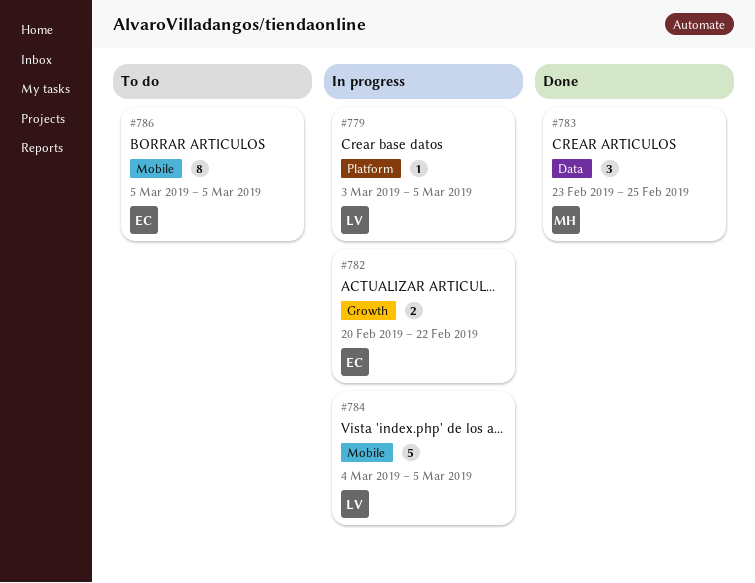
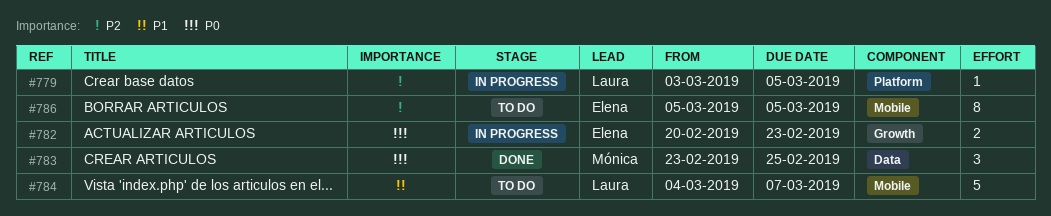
#782, due: Feb 22 -> Feb 23
#784, status: In progress -> To do
#784, due: Mar 5 -> Mar 7

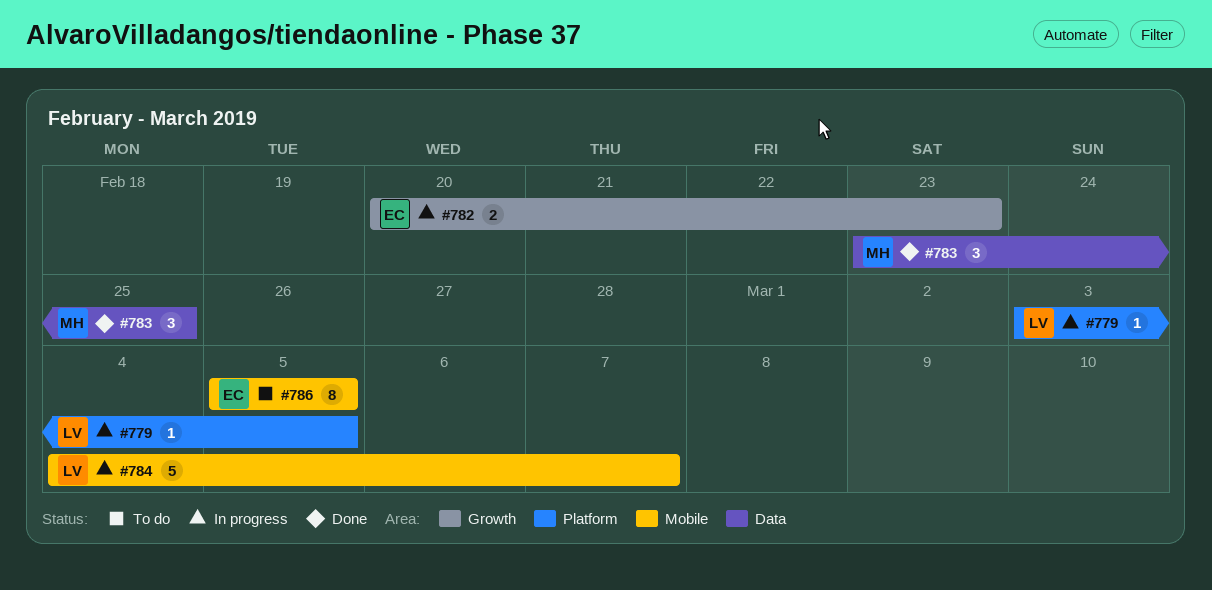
#784, status: To do -> In progress

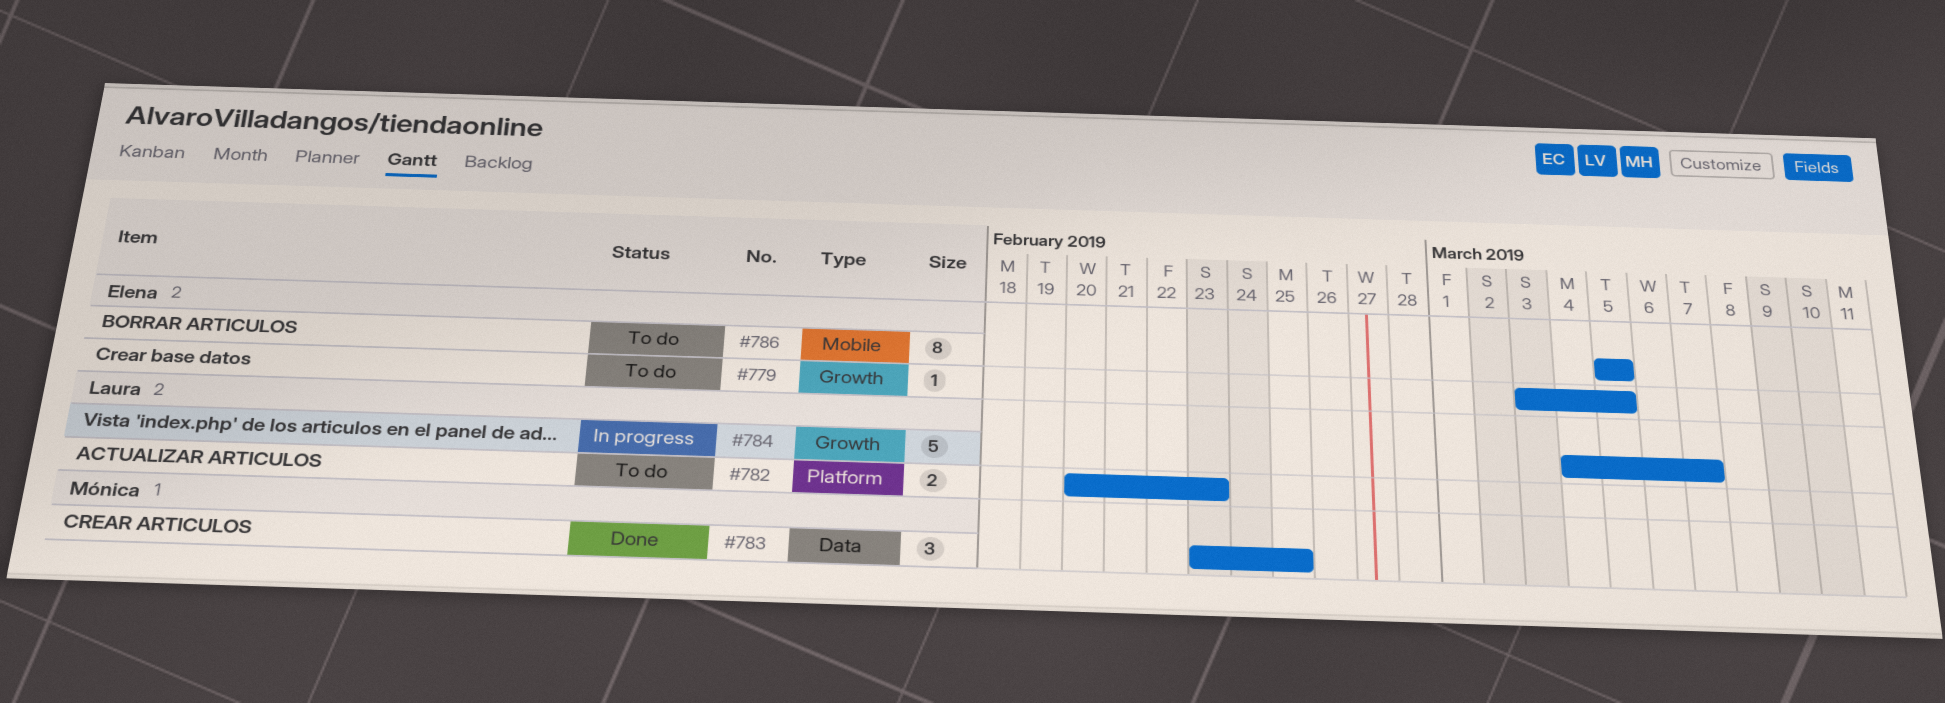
#779, status: In progress -> To do
#779, owner: Laura -> Elena
#779, label: Platform -> Growth
#782, status: In progress -> To do
#782, owner: Elena -> Laura
#782, label: Growth -> Platform
#784, label: Mobile -> Growth

